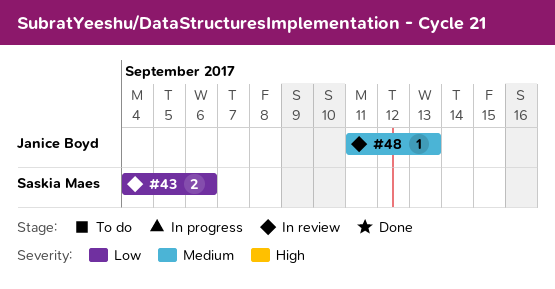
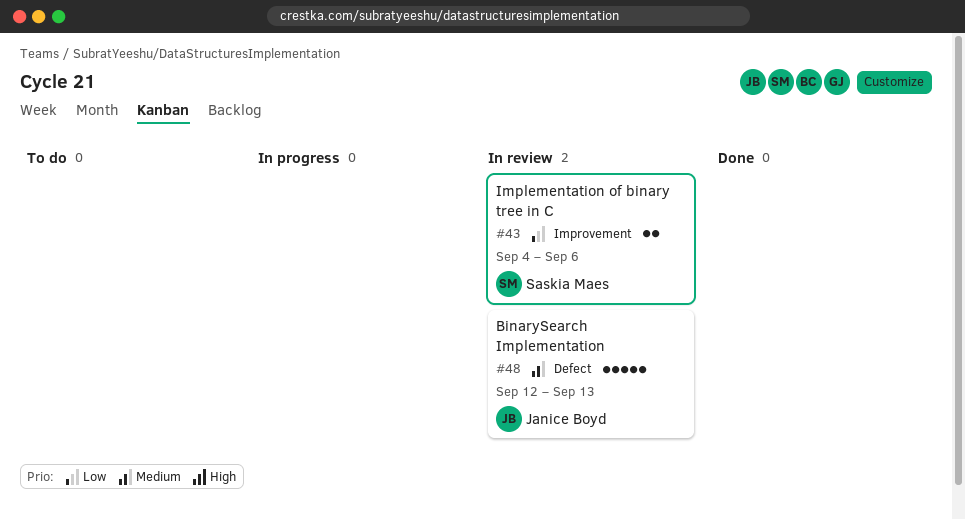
#48, estimate: 1 -> 5
#48, start: Sep 11 -> Sep 12

